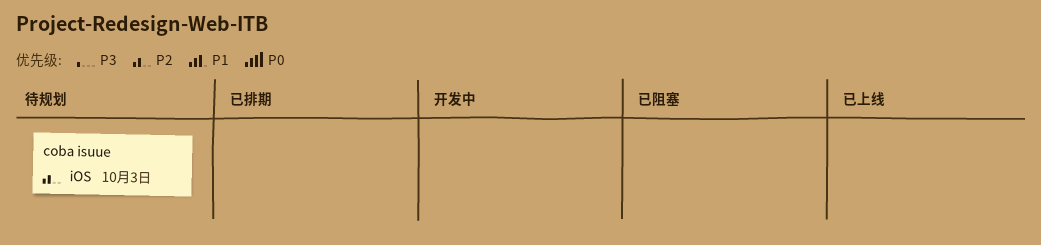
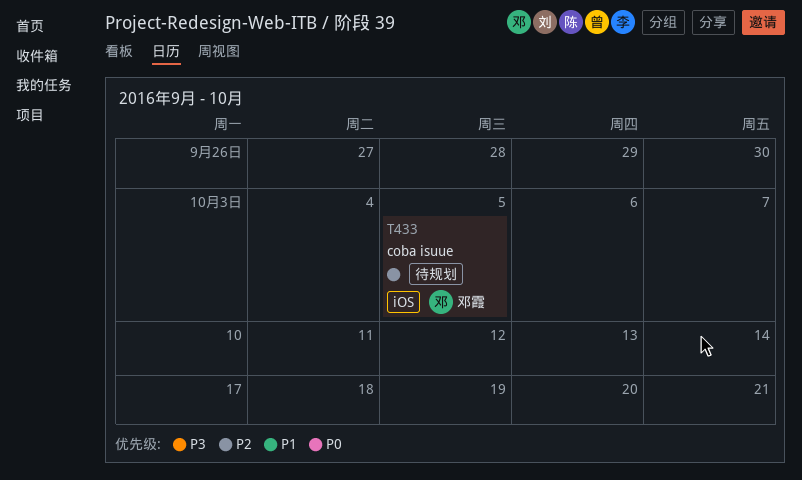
coba isuue, due: Oct 3 -> Oct 5

